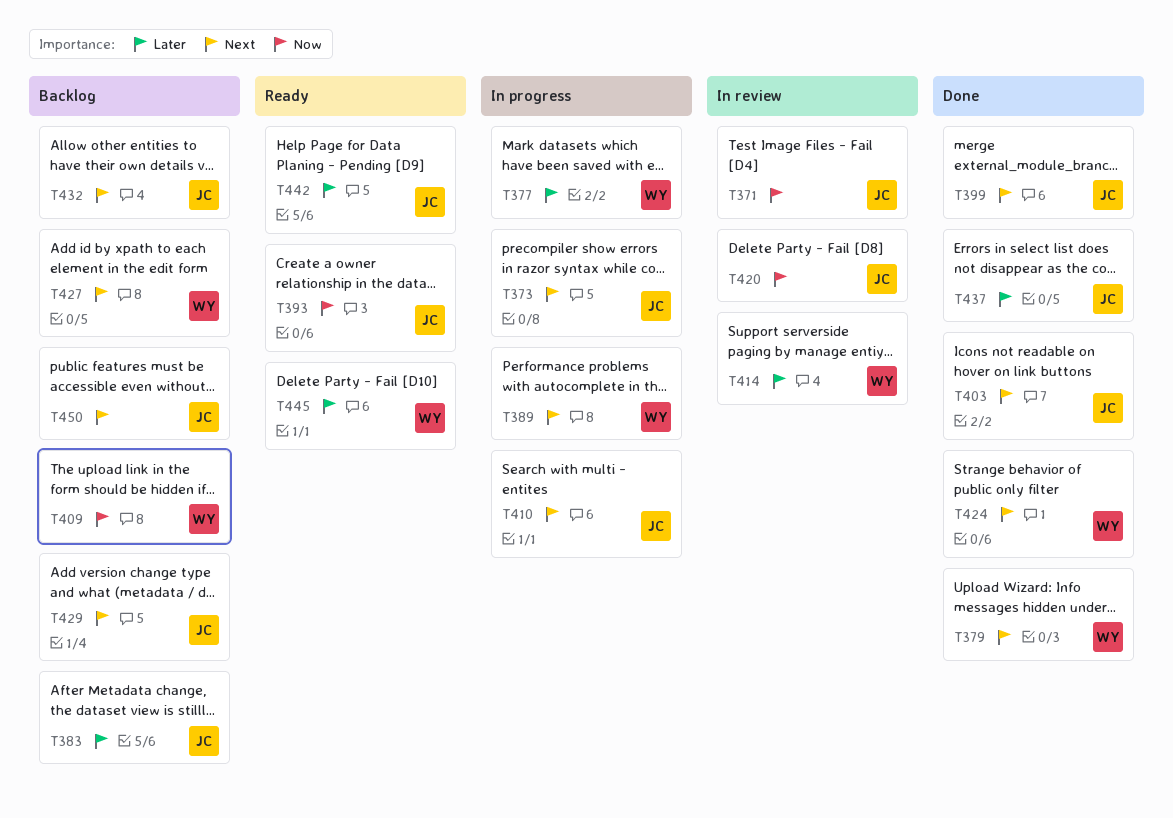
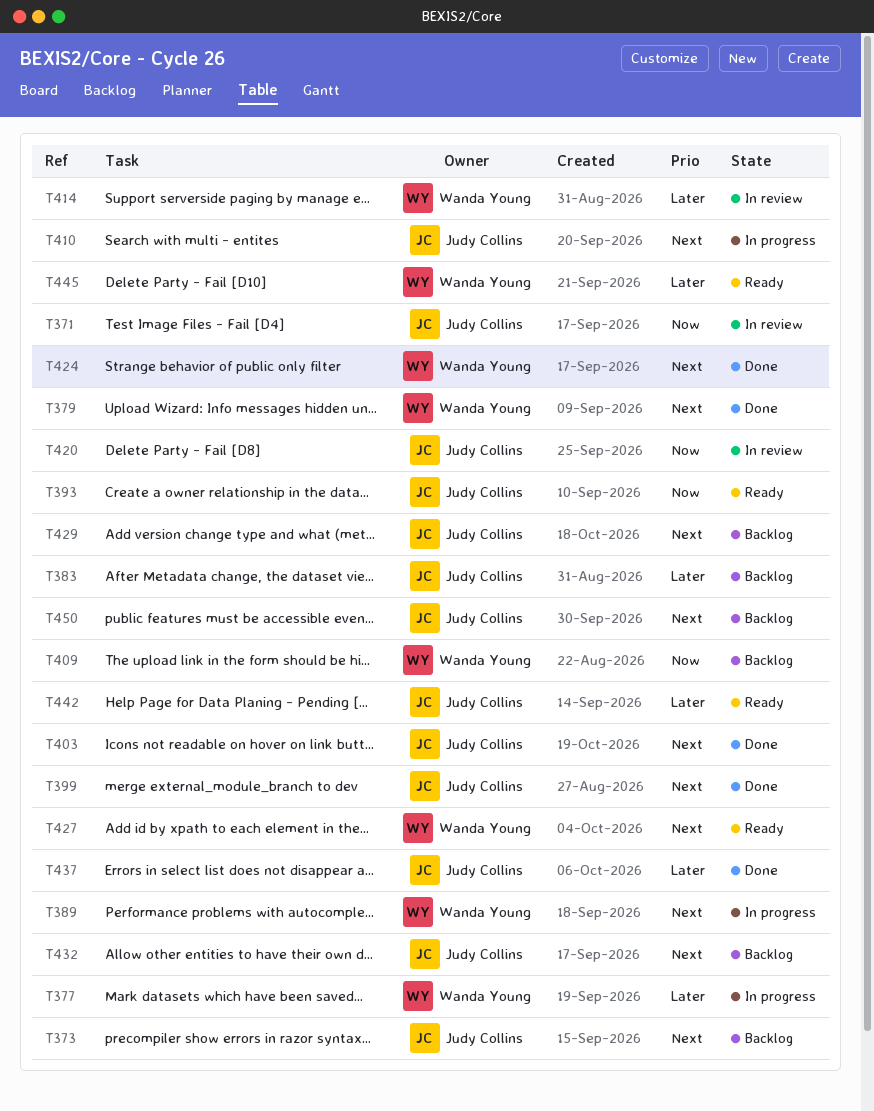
T373, status: In progress -> Backlog
T427, status: Backlog -> Ready

